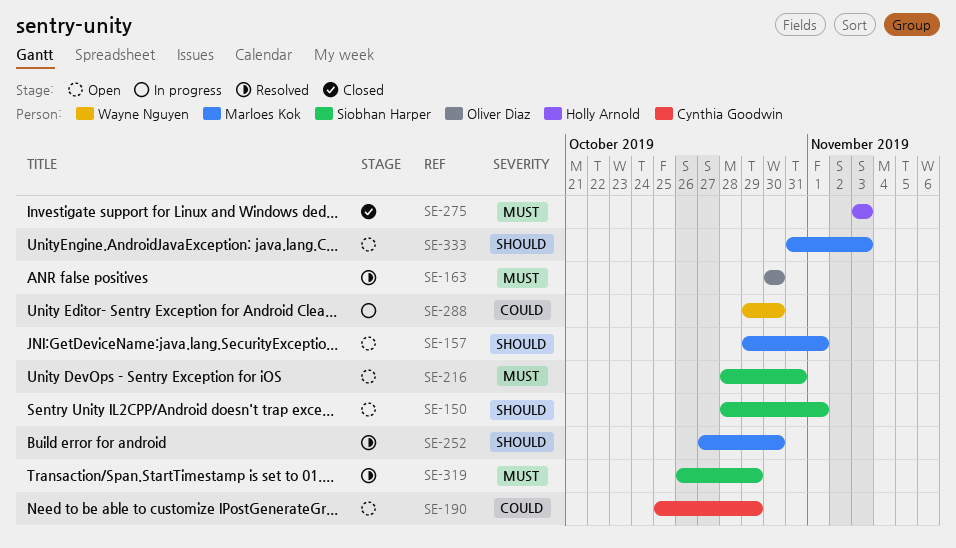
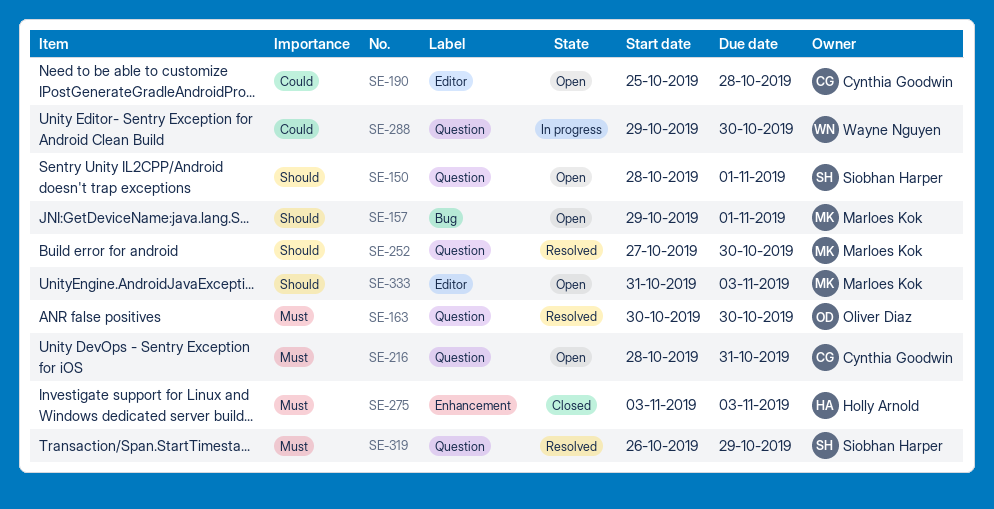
SE-190, due: Oct 29 -> Oct 28
SE-216, owner: Siobhan Harper -> Cynthia Goodwin

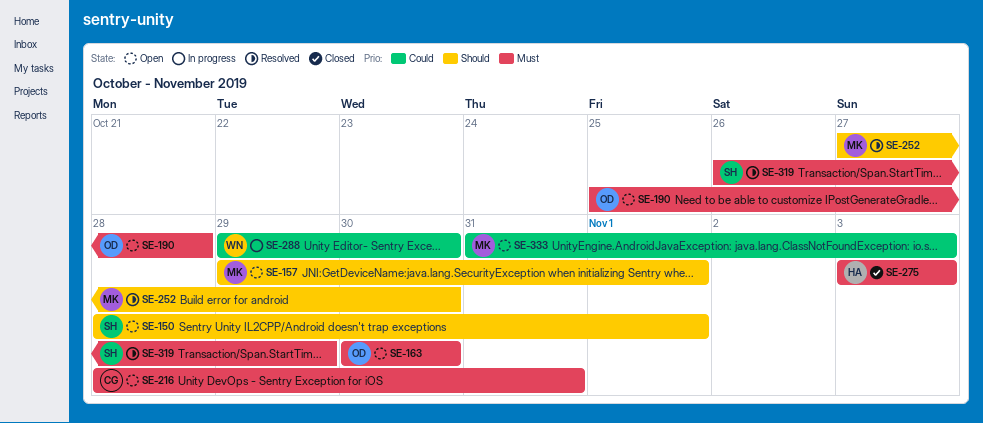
SE-163, status: Resolved -> Open
SE-190, owner: Cynthia Goodwin -> Oliver Diaz
SE-190, priority: Could -> Must
SE-333, priority: Should -> Could

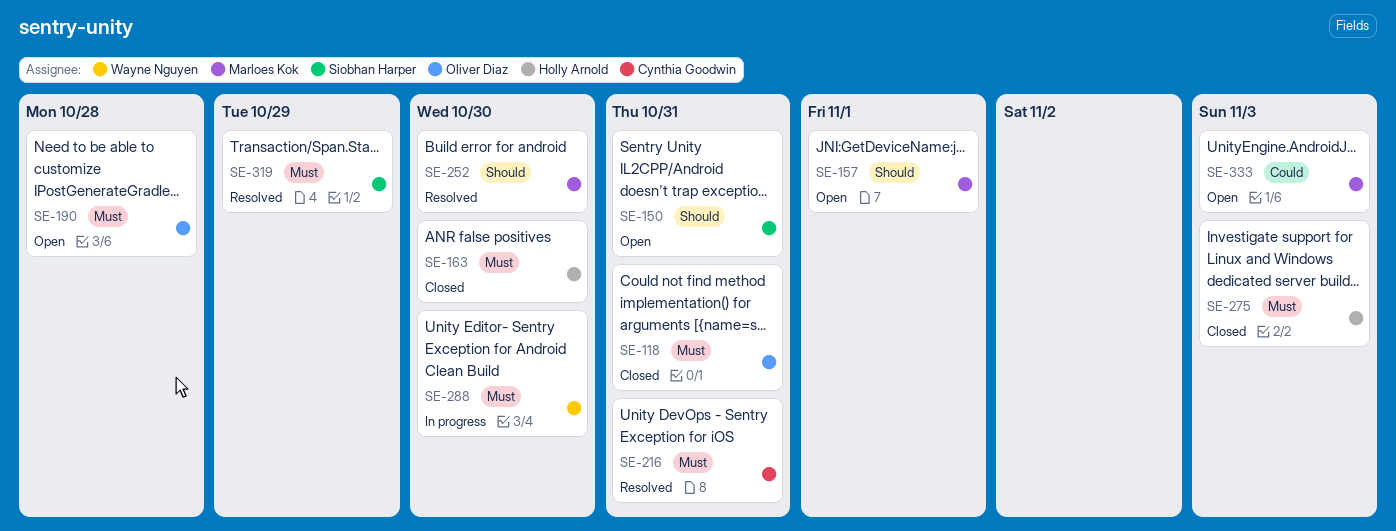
SE-118: none -> present
SE-150, due: Nov 1 -> Oct 31
SE-163, status: Open -> Closed
SE-163, owner: Oliver Diaz -> Holly Arnold
SE-216, status: Open -> Resolved
SE-288, priority: Could -> Must

